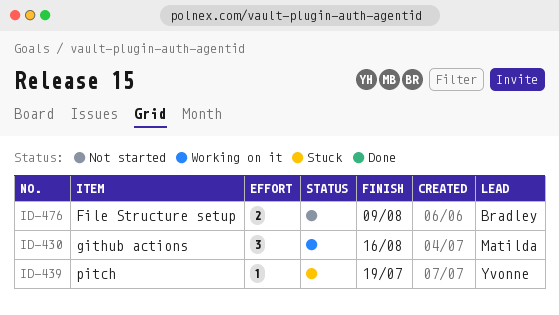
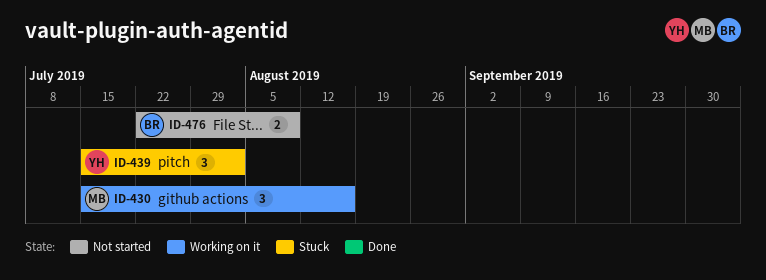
ID-439, estimate: 1 -> 3
ID-439, due: Jul 19 -> Aug 2

